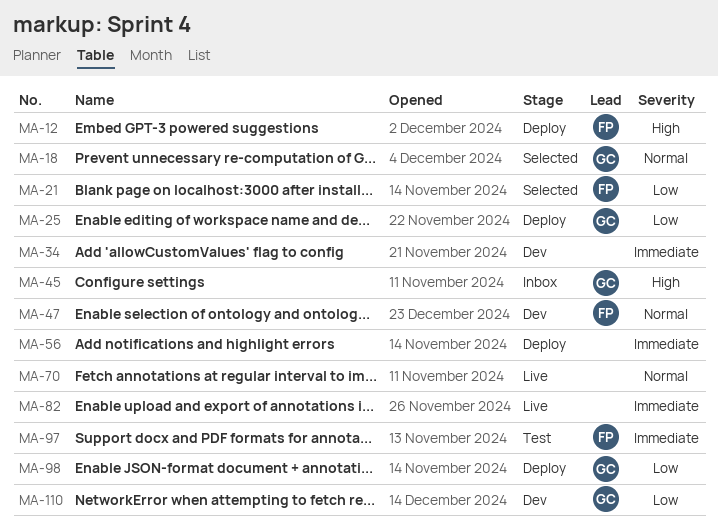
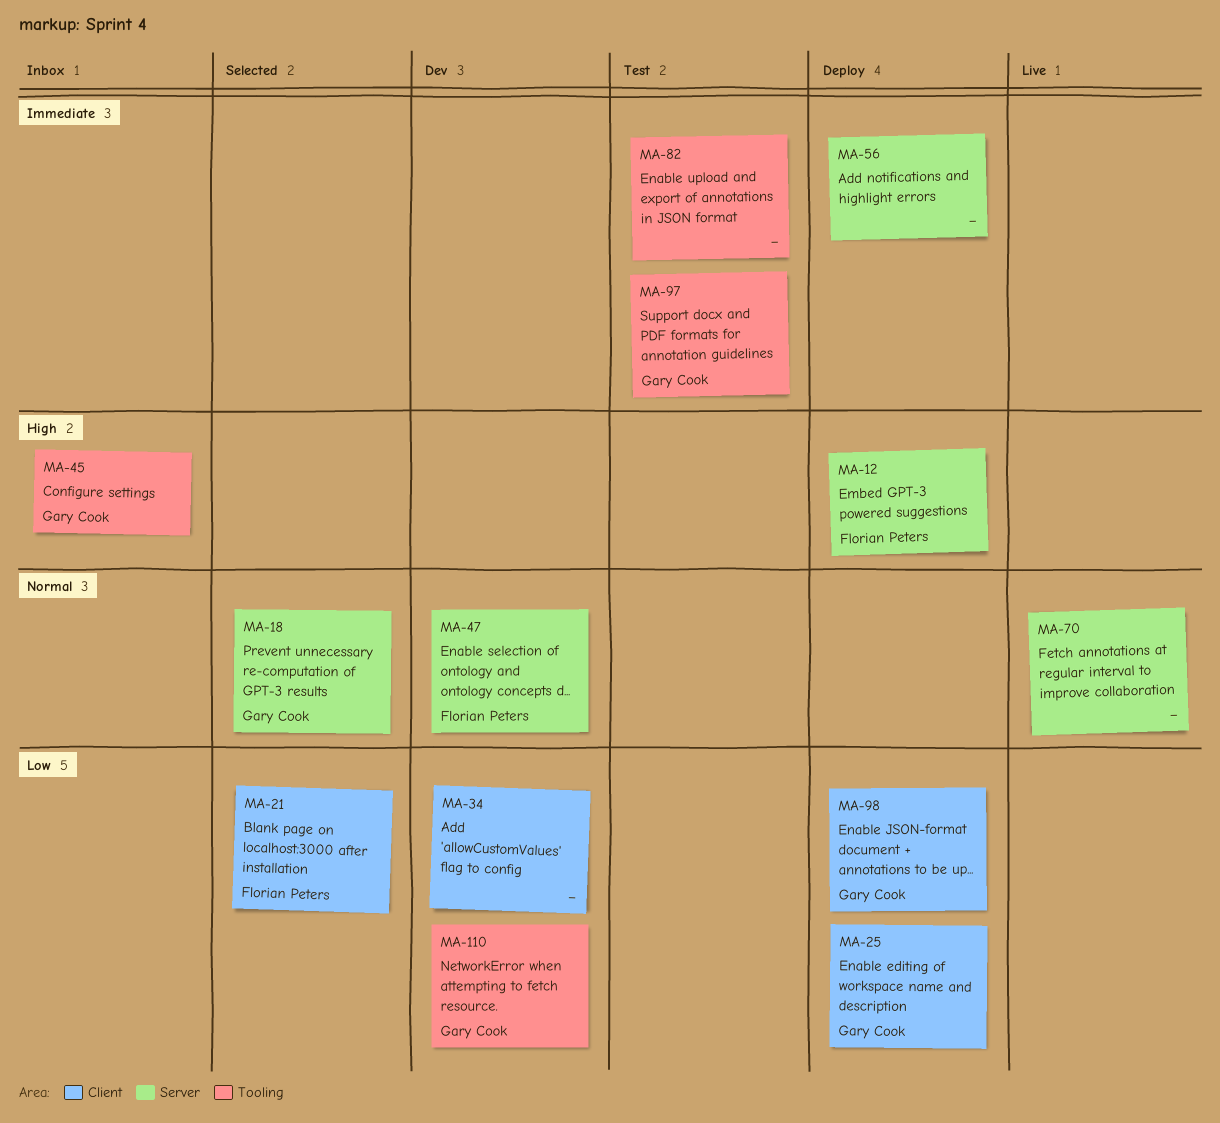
MA-34, priority: Immediate -> Low
MA-82, status: Live -> Test
MA-97, owner: Florian Peters -> Gary Cook

